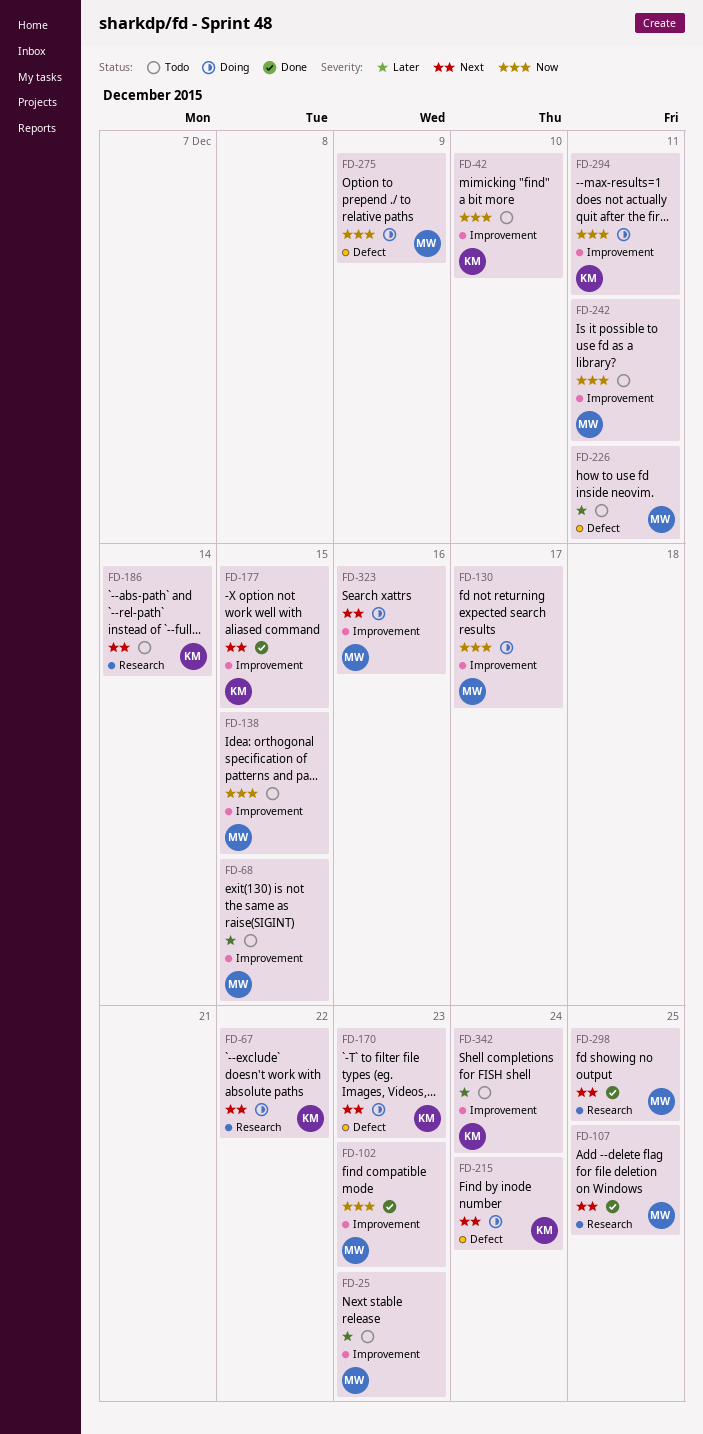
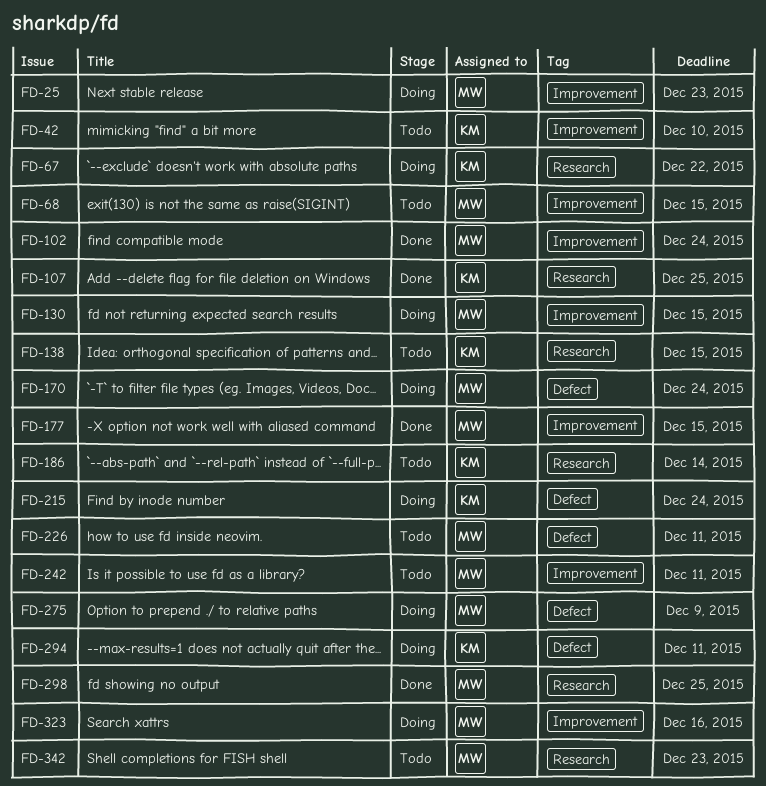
FD-25, status: Todo -> Doing
FD-102, due: Dec 23 -> Dec 24
FD-107, owner: MW -> KM
FD-130, due: Dec 17 -> Dec 15
FD-138, owner: MW -> KM
FD-138, label: Improvement -> Research
FD-170, owner: KM -> MW
FD-170, due: Dec 23 -> Dec 24
FD-177, owner: KM -> MW
FD-294, label: Improvement -> Defect
FD-342, owner: KM -> MW
FD-342, label: Improvement -> Research
FD-342, due: Dec 24 -> Dec 23

